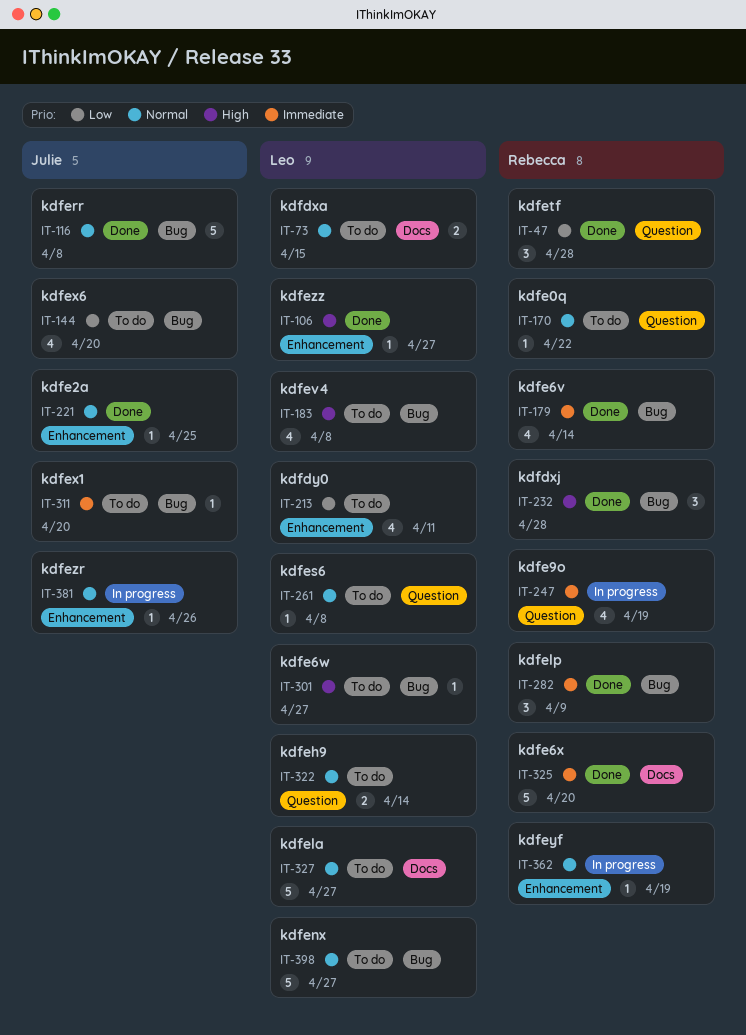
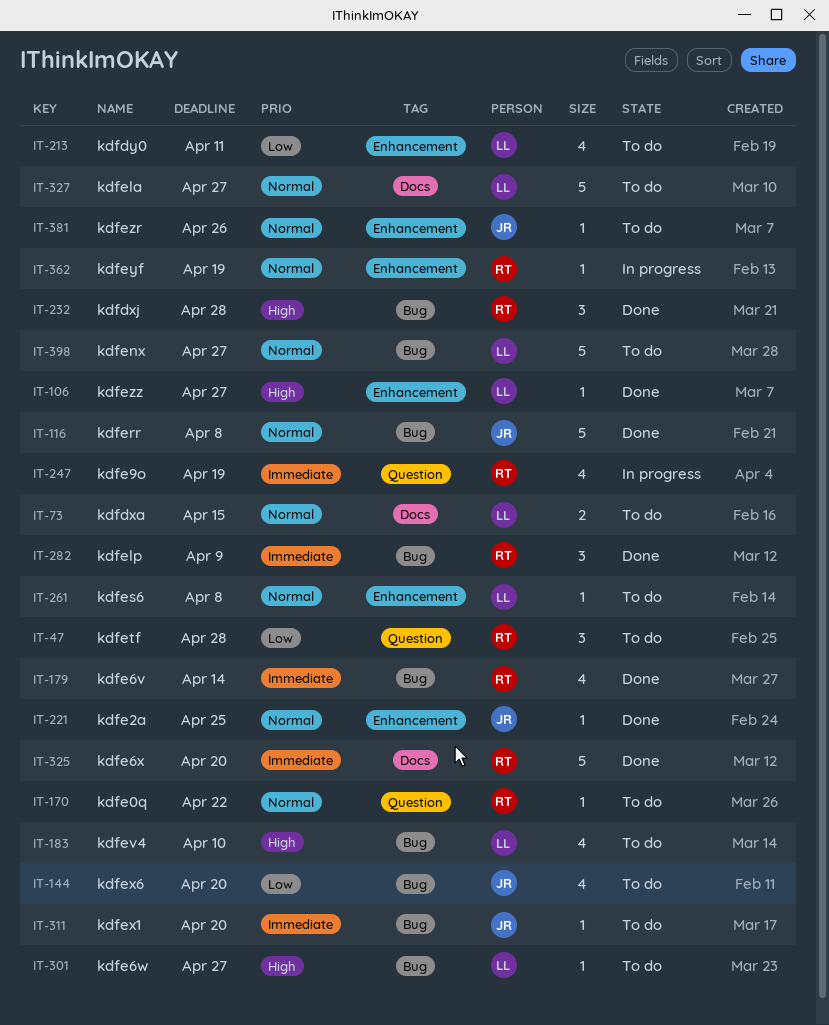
IT-47, status: Done -> To do
IT-183, due: Apr 8 -> Apr 10
IT-261, label: Question -> Enhancement
IT-322: present -> none
IT-381, status: In progress -> To do

